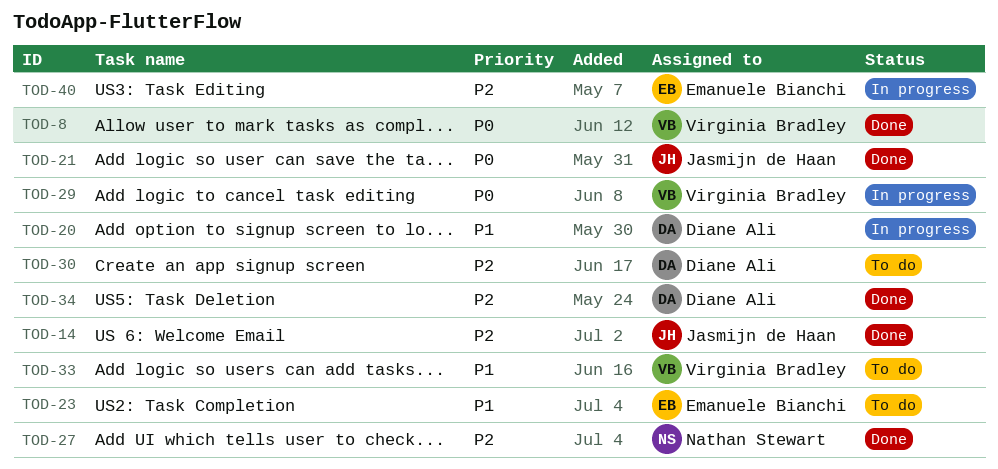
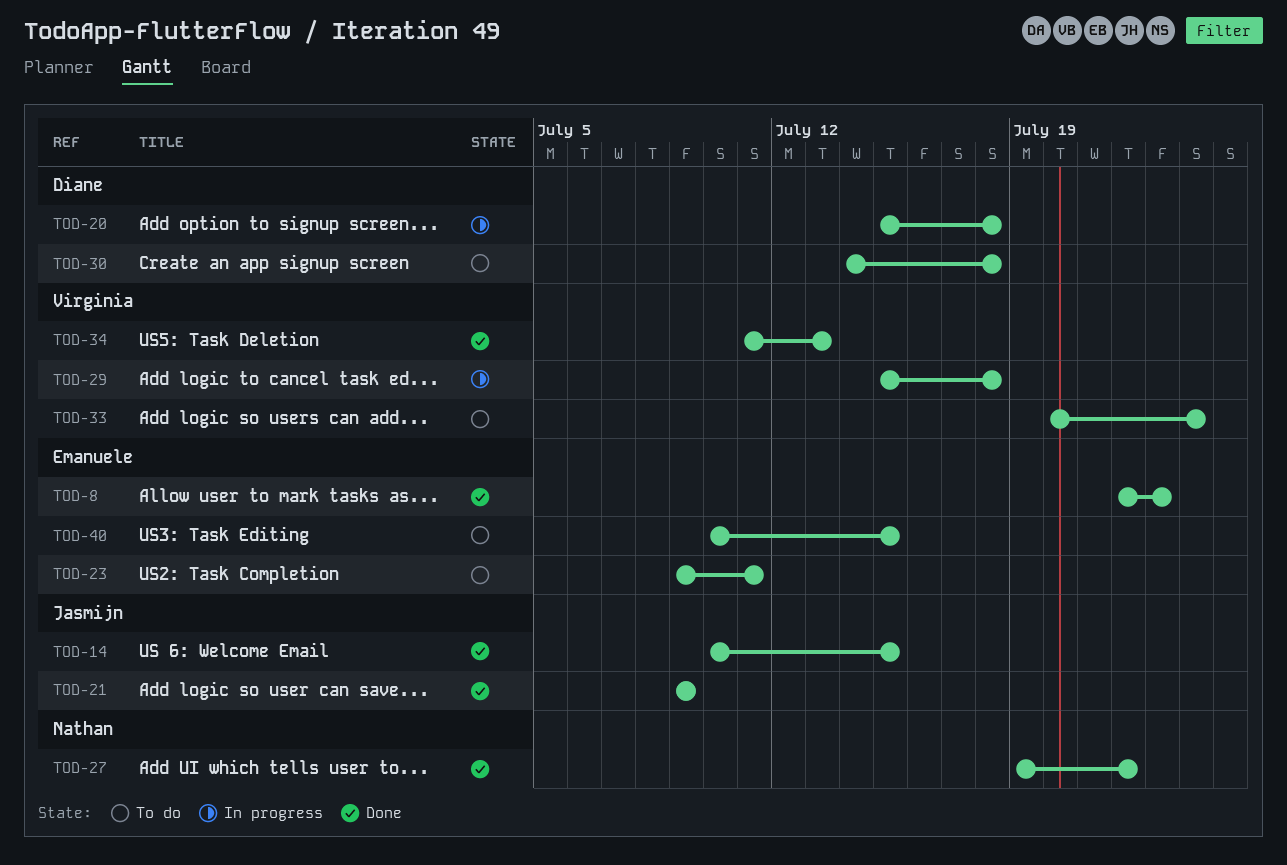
TOD-8, owner: Virginia Bradley -> Emanuele Bianchi
TOD-34, owner: Diane Ali -> Virginia Bradley
TOD-40, status: In progress -> To do

